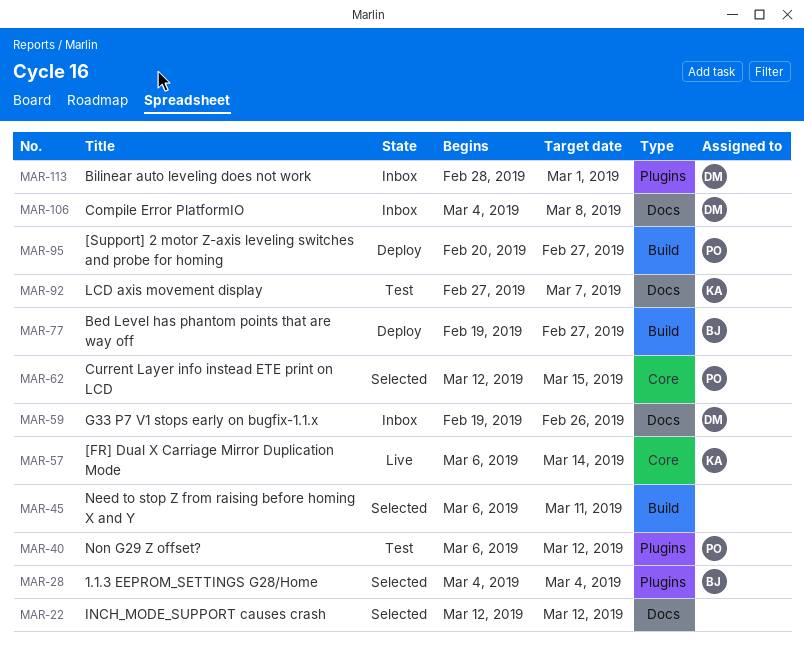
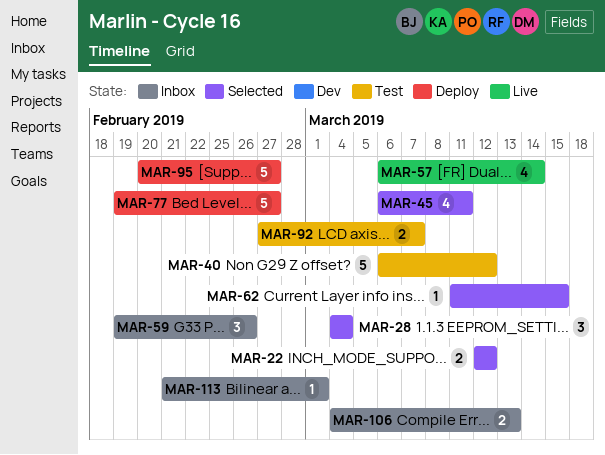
MAR-62, start: Mar 12 -> Mar 11
MAR-106, due: Mar 8 -> Mar 13
MAR-113, start: Feb 28 -> Feb 21

